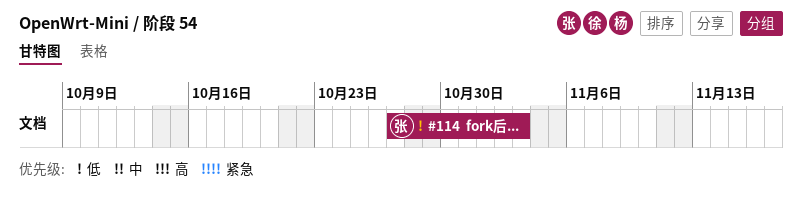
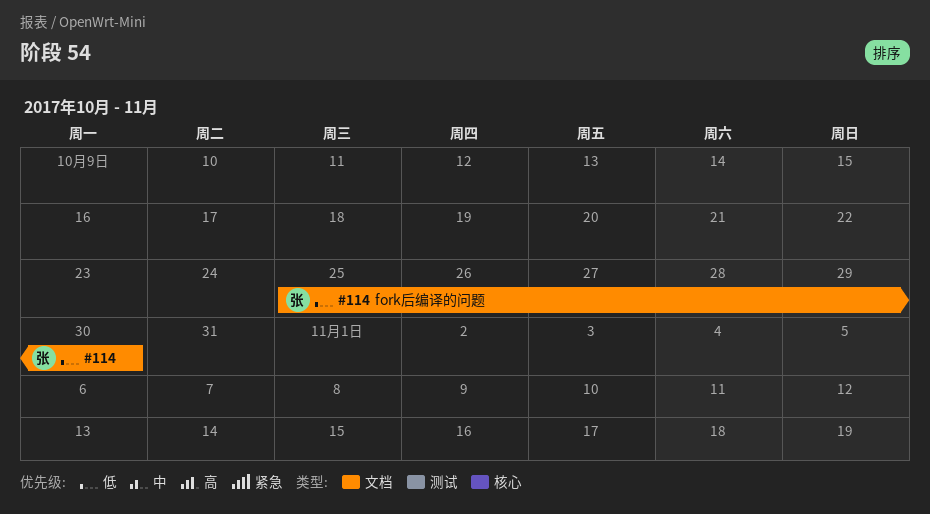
#114, start: Oct 27 -> Oct 25
#114, due: Nov 3 -> Oct 30

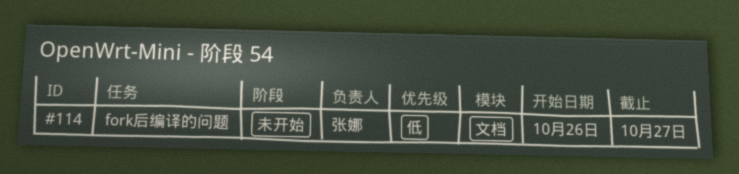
#114, start: Oct 25 -> Oct 26
#114, due: Oct 30 -> Oct 27

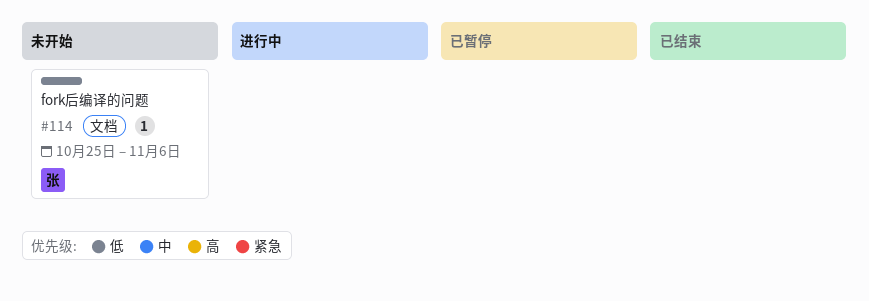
#114, start: Oct 26 -> Oct 25
#114, due: Oct 27 -> Nov 6

